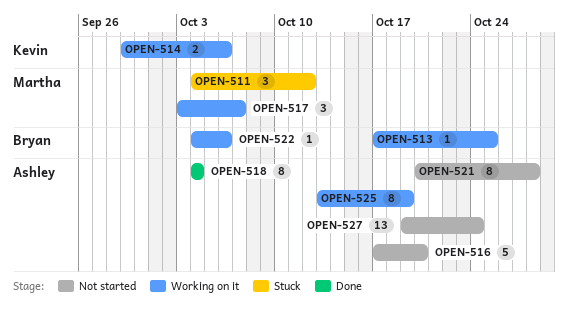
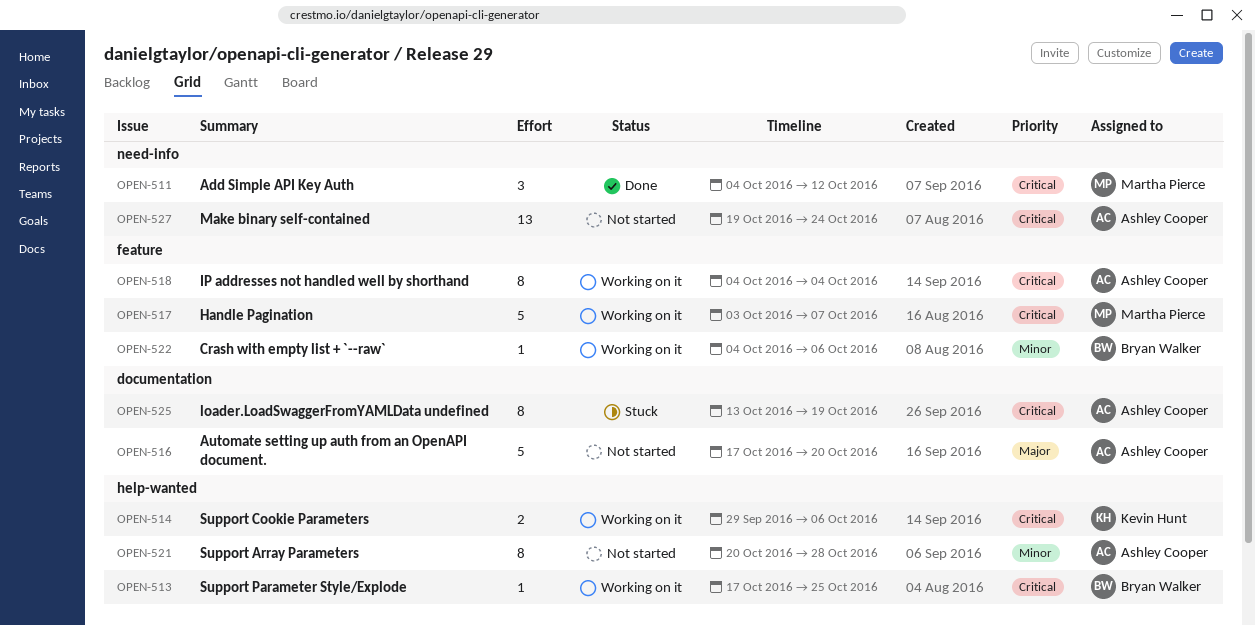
OPEN-511, status: Stuck -> Done
OPEN-517, estimate: 3 -> 5
OPEN-518, status: Done -> Working on it
OPEN-525, status: Working on it -> Stuck

